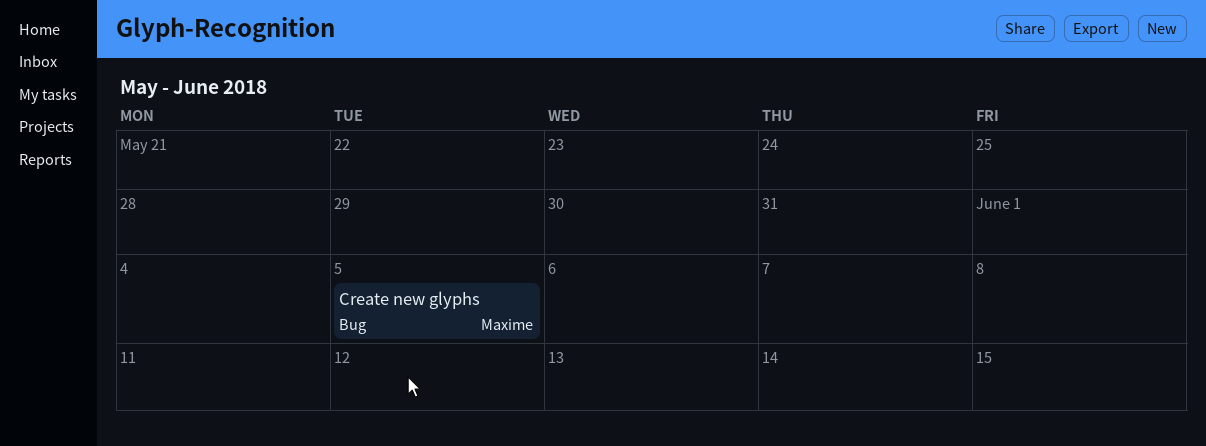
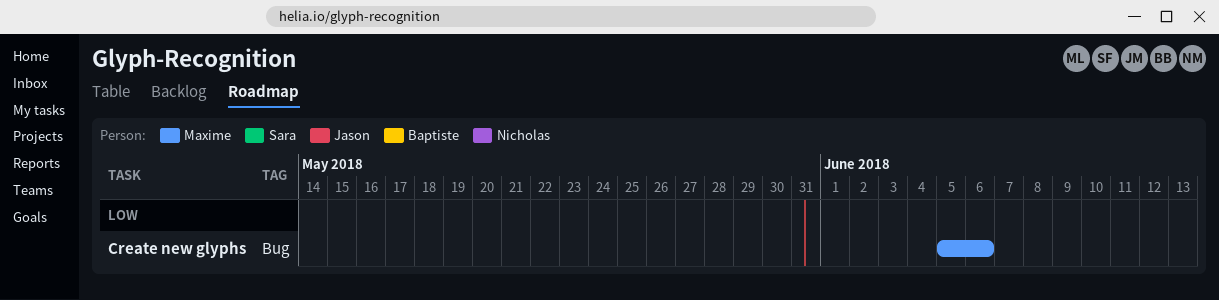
Create new glyphs, due: Jun 5 -> Jun 6

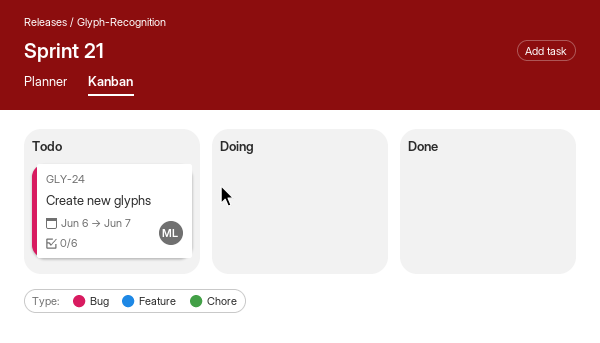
Create new glyphs, start: Jun 5 -> Jun 6
Create new glyphs, due: Jun 6 -> Jun 7

